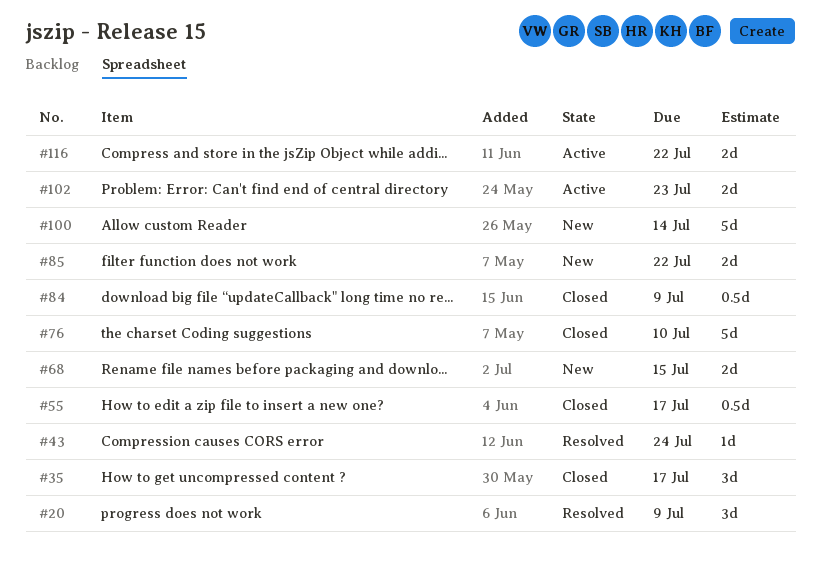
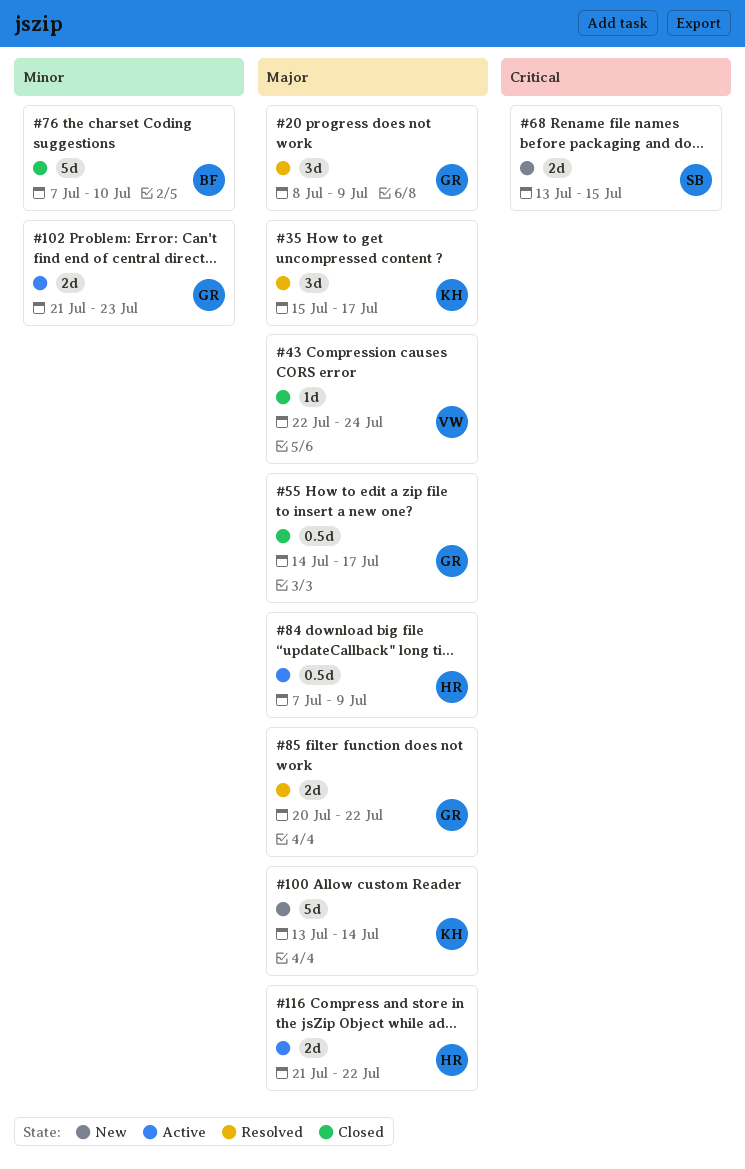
#35, status: Closed -> Resolved
#43, status: Resolved -> Closed
#84, status: Closed -> Active
#85, status: New -> Resolved

